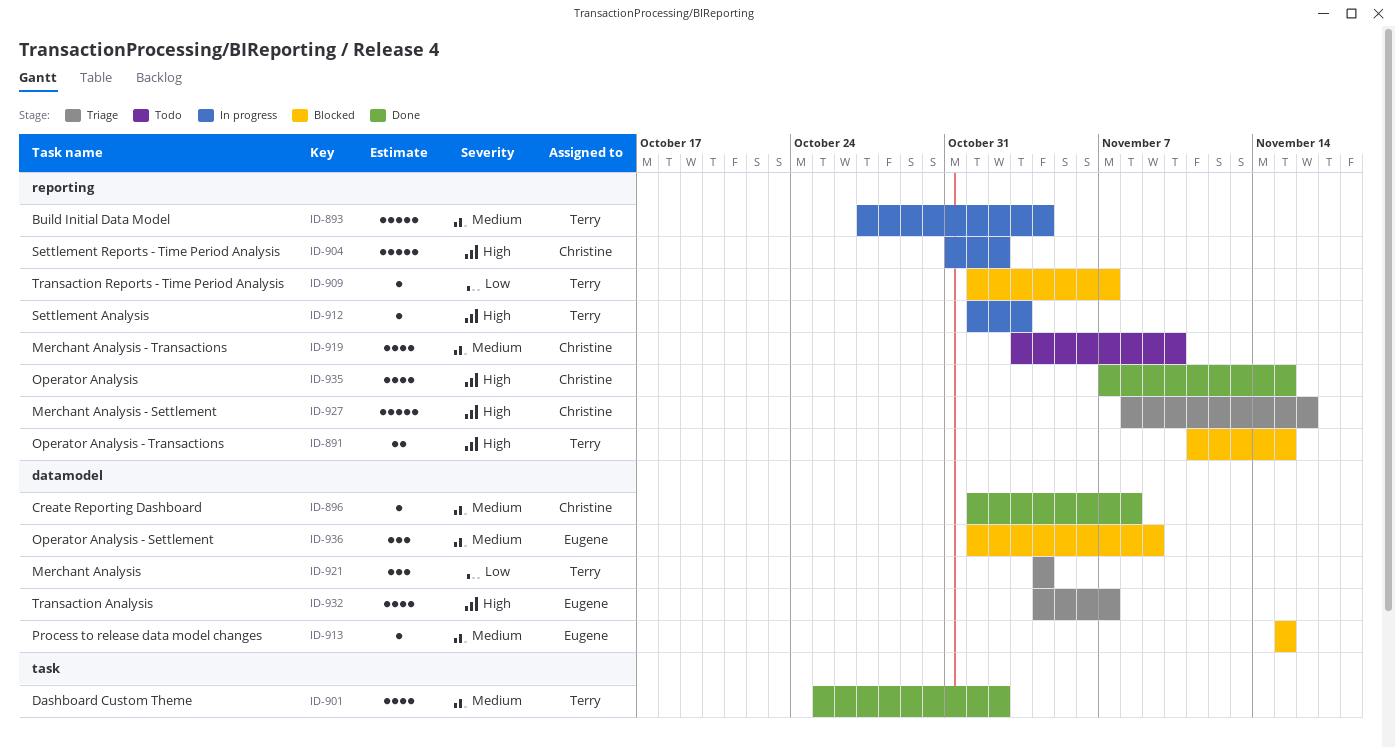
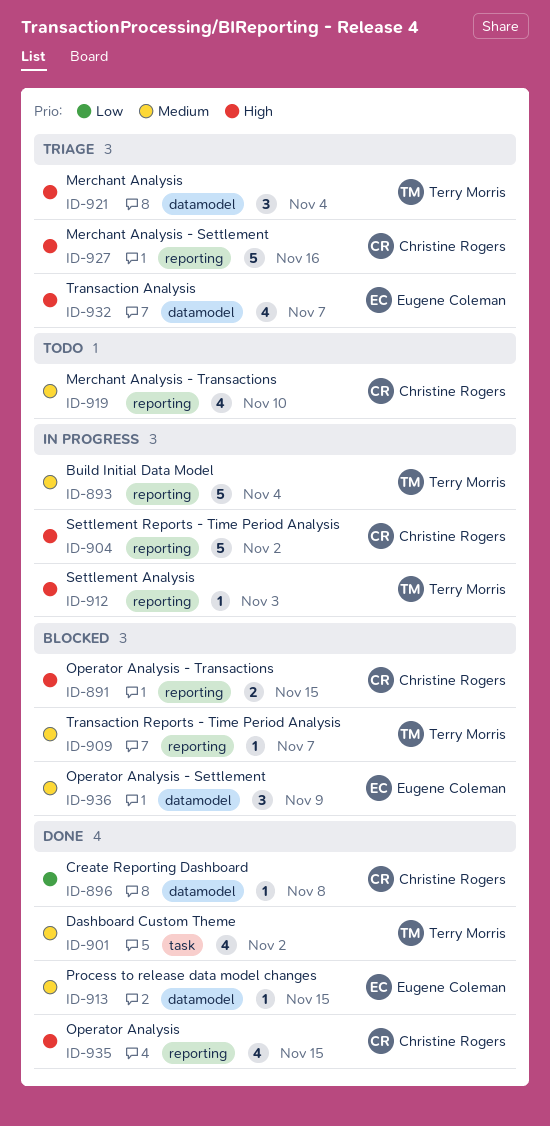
ID-891, owner: Terry Morris -> Christine Rogers
ID-896, priority: Medium -> Low
ID-909, priority: Low -> Medium
ID-913, status: Blocked -> Done
ID-921, priority: Low -> High

